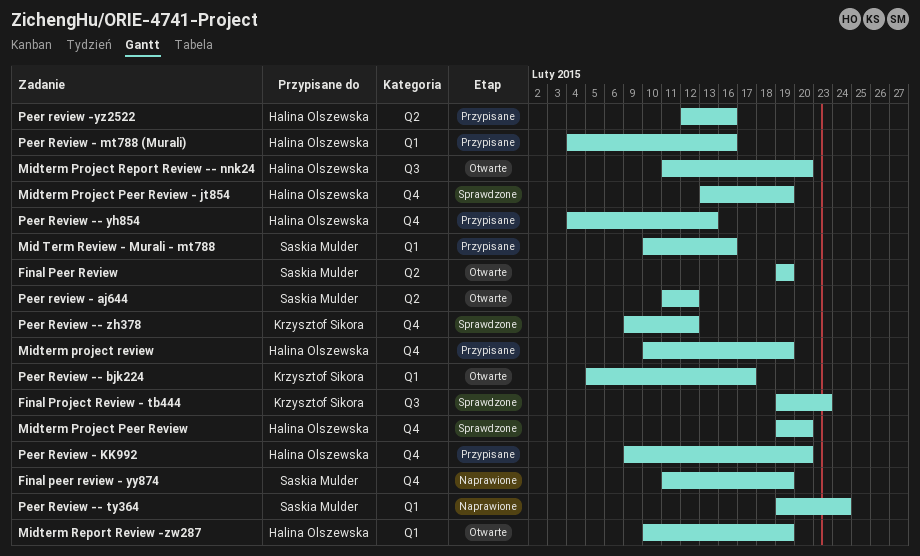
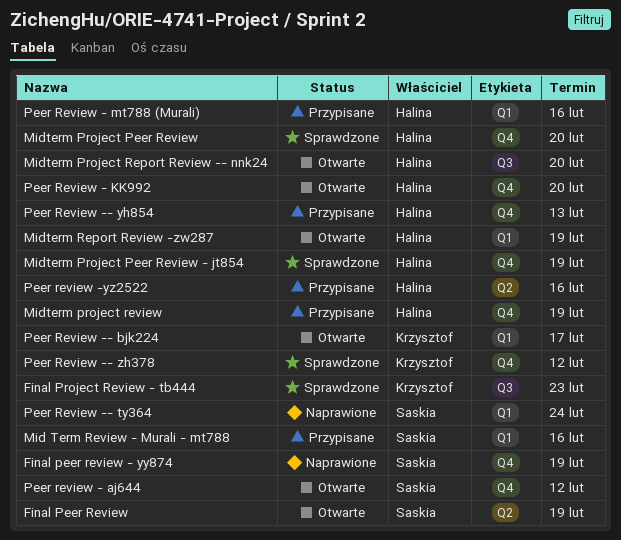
Peer review - aj644, label: Q2 -> Q4
Peer Review - KK992, status: Przypisane -> Otwarte

